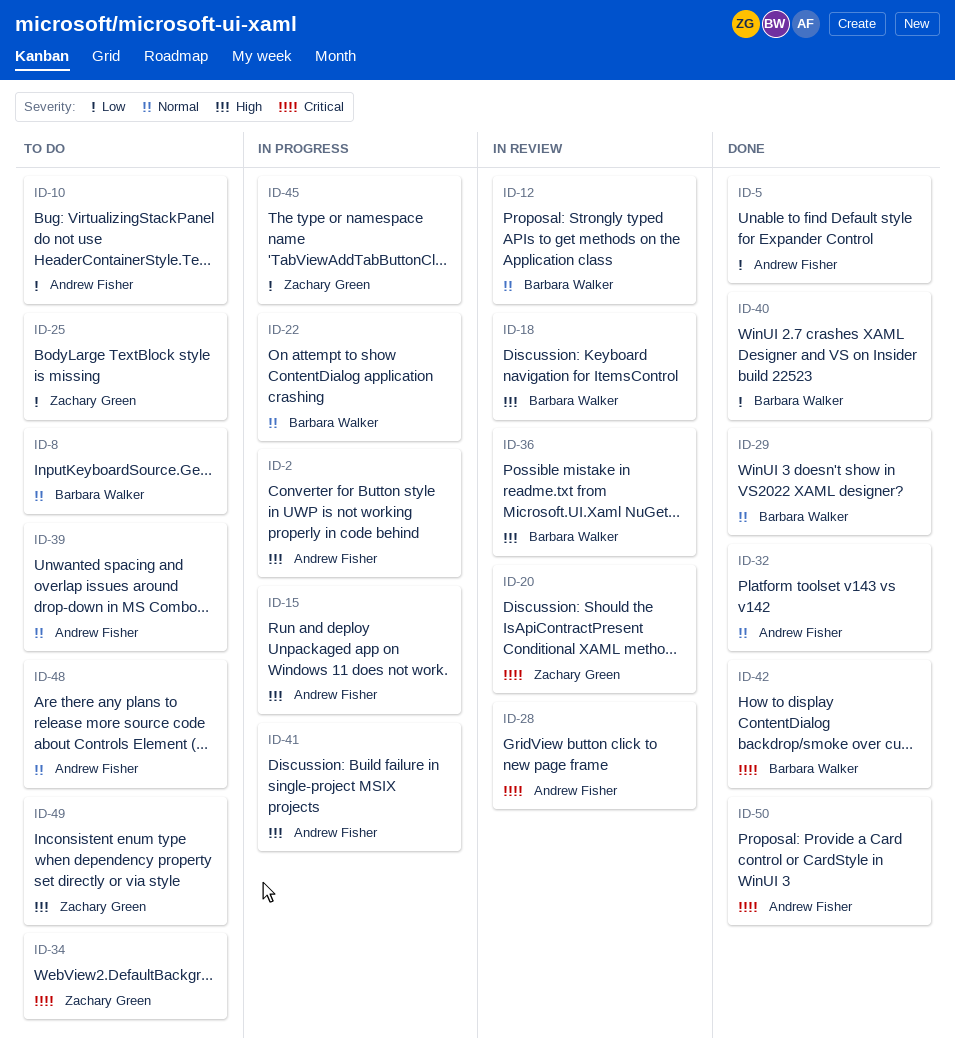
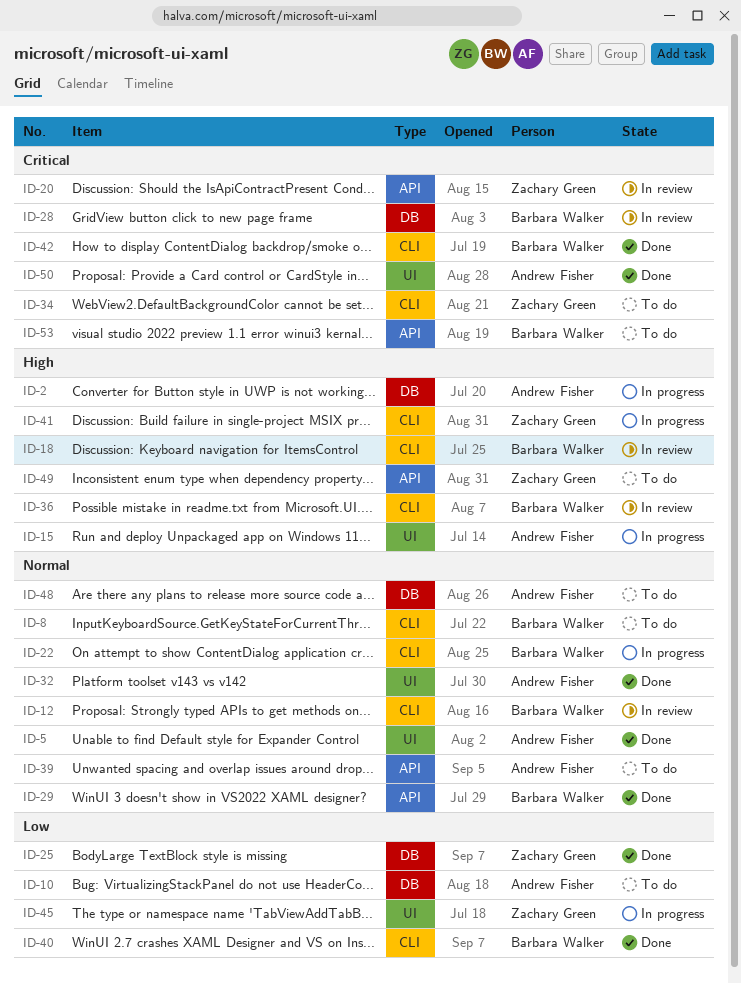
ID-5, priority: Low -> Normal
ID-25, status: To do -> Done
ID-28, owner: Andrew Fisher -> Barbara Walker
ID-41, owner: Andrew Fisher -> Zachary Green
ID-53: none -> present

